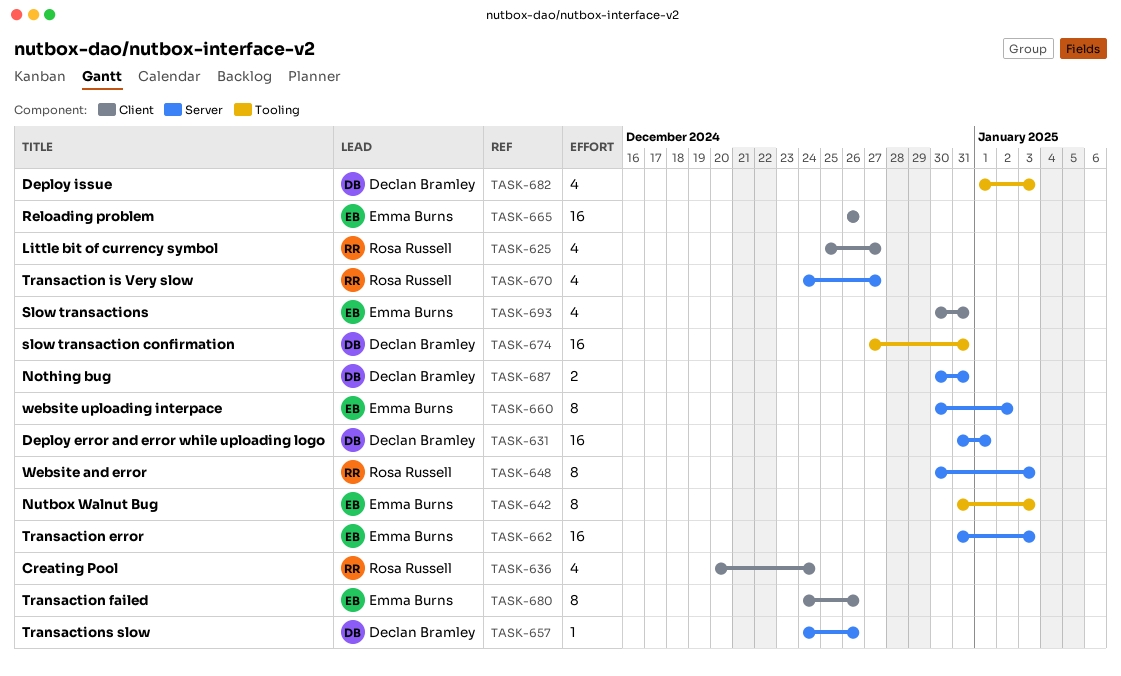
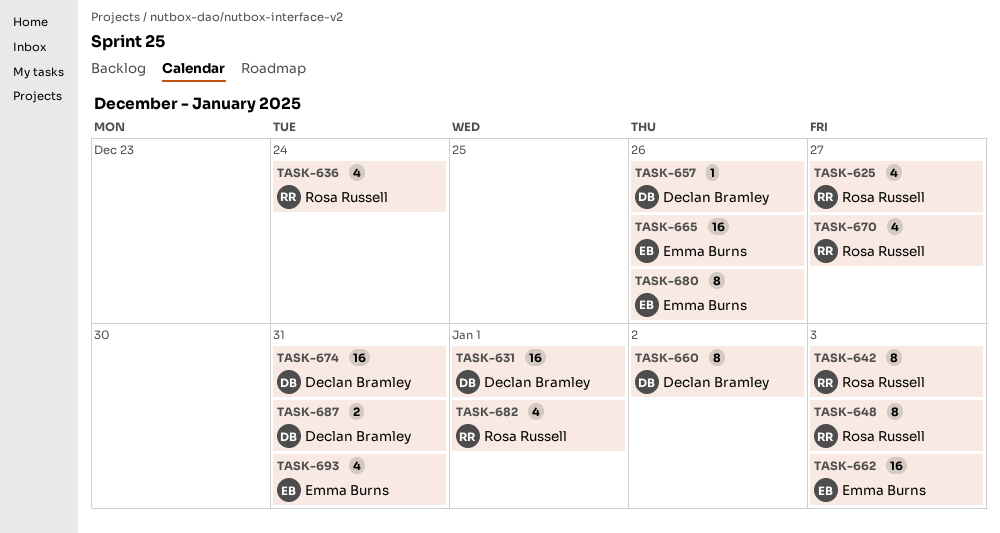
TASK-642, owner: Emma Burns -> Rosa Russell
TASK-660, owner: Emma Burns -> Declan Bramley
TASK-682, owner: Declan Bramley -> Rosa Russell
TASK-682, due: Jan 3 -> Jan 1

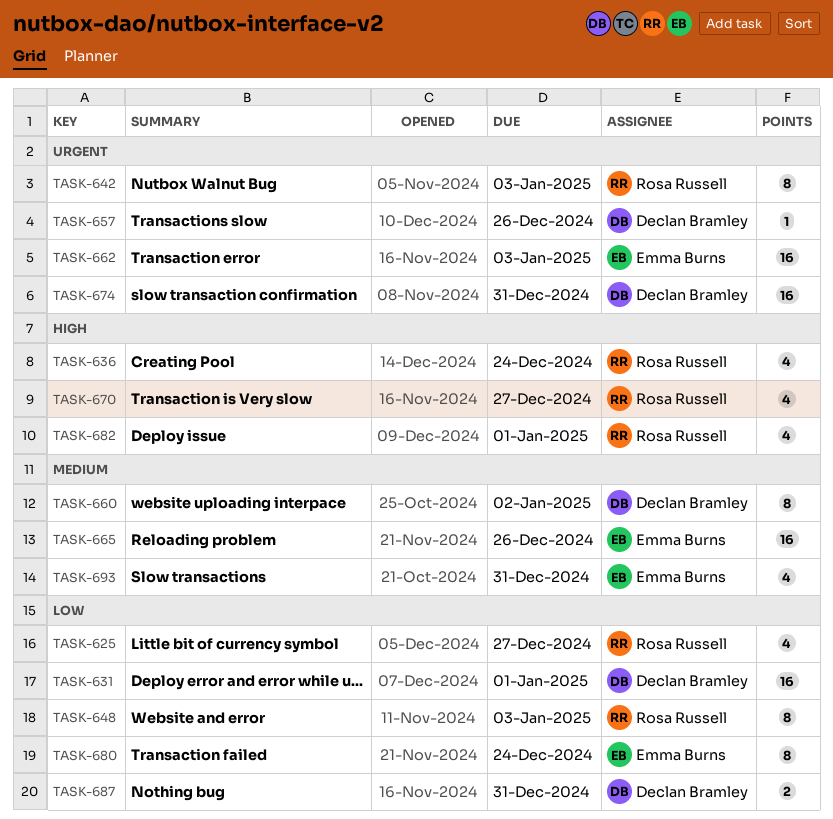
TASK-680, due: Dec 26 -> Dec 24

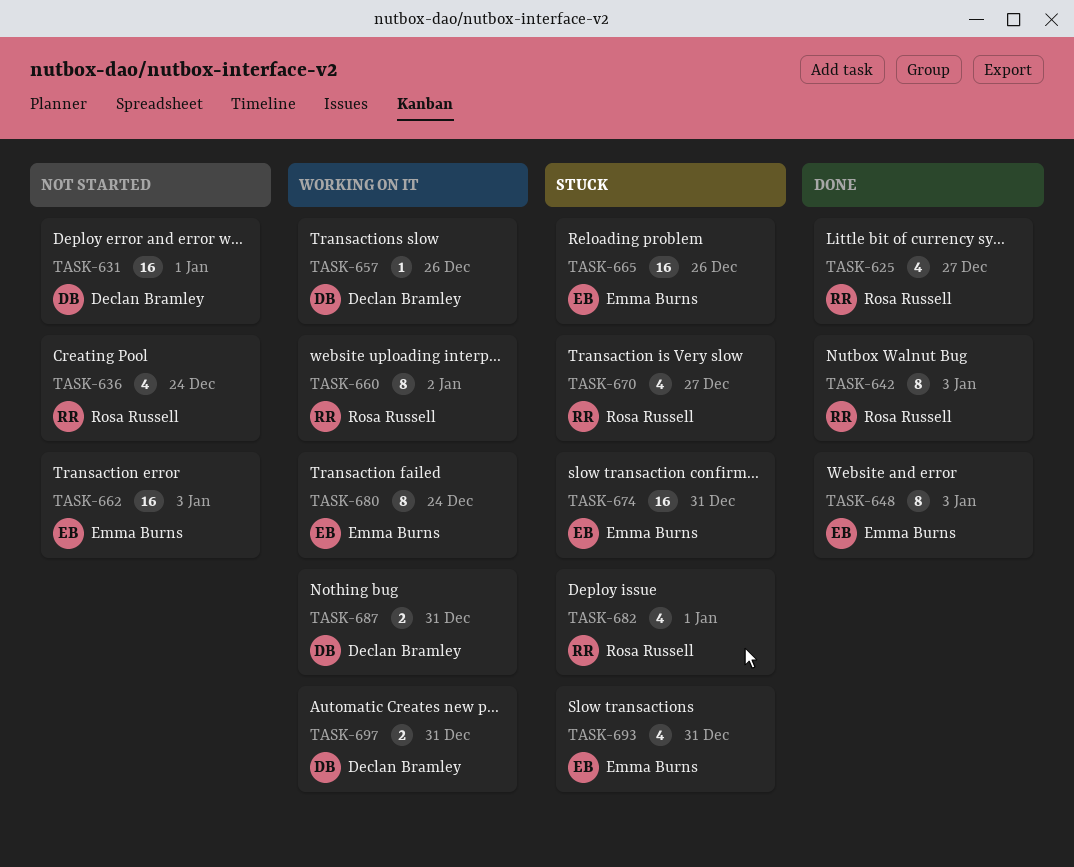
TASK-648, owner: Rosa Russell -> Emma Burns
TASK-660, owner: Declan Bramley -> Rosa Russell
TASK-674, owner: Declan Bramley -> Emma Burns
TASK-697: none -> present

